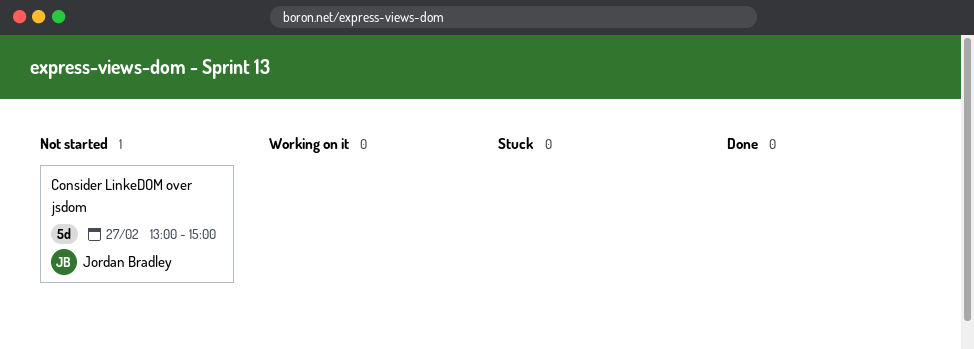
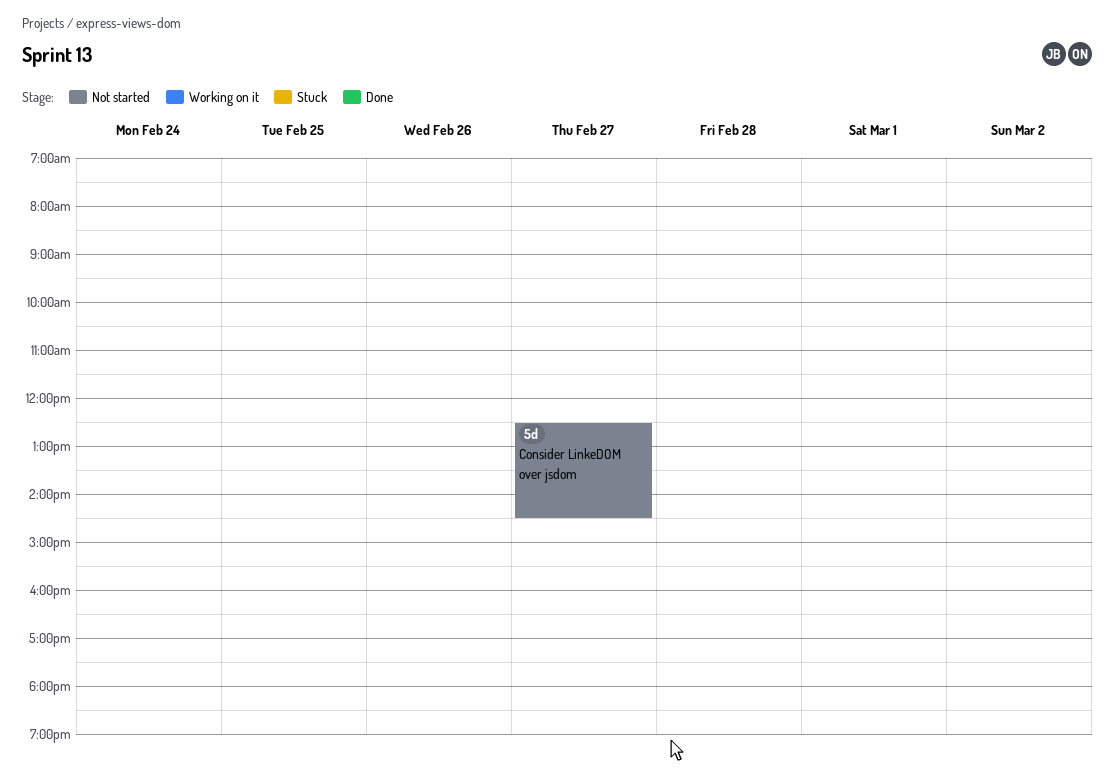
Consider LinkeDOM over jsdom, begins: 13:00 -> 12:30
Consider LinkeDOM over jsdom, ends: 15:00 -> 14:30

